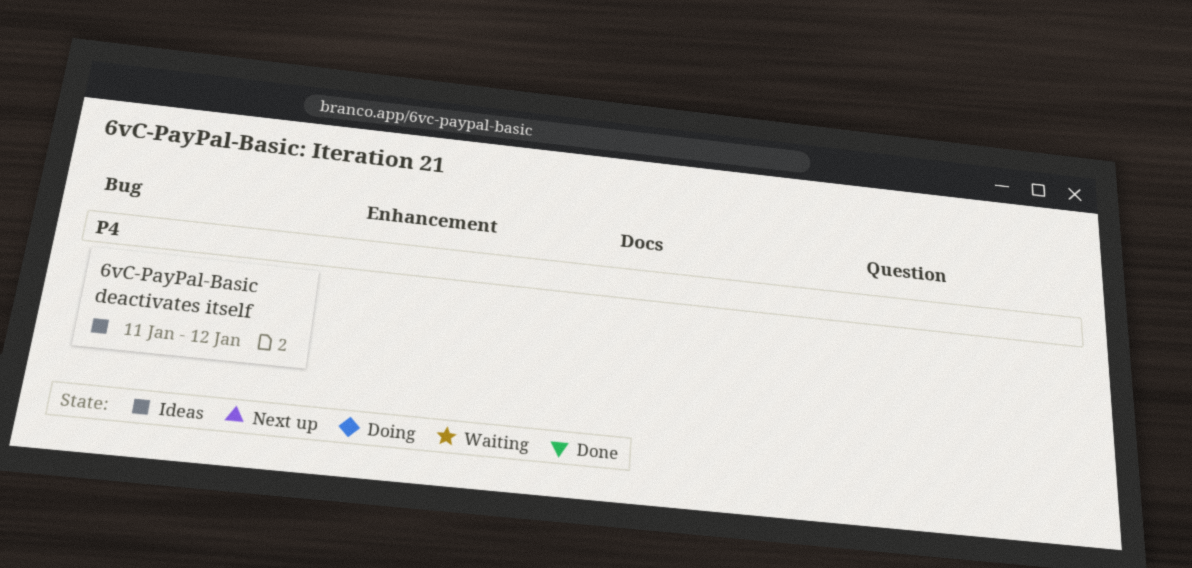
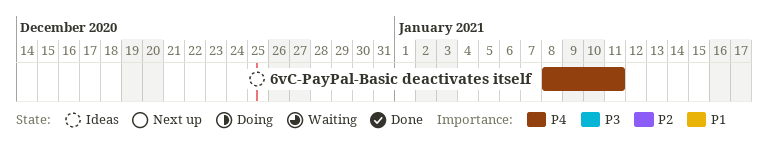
6vC-PayPal-Basic deactivates itself, start: Jan 11 -> Jan 8
6vC-PayPal-Basic deactivates itself, due: Jan 12 -> Jan 11

